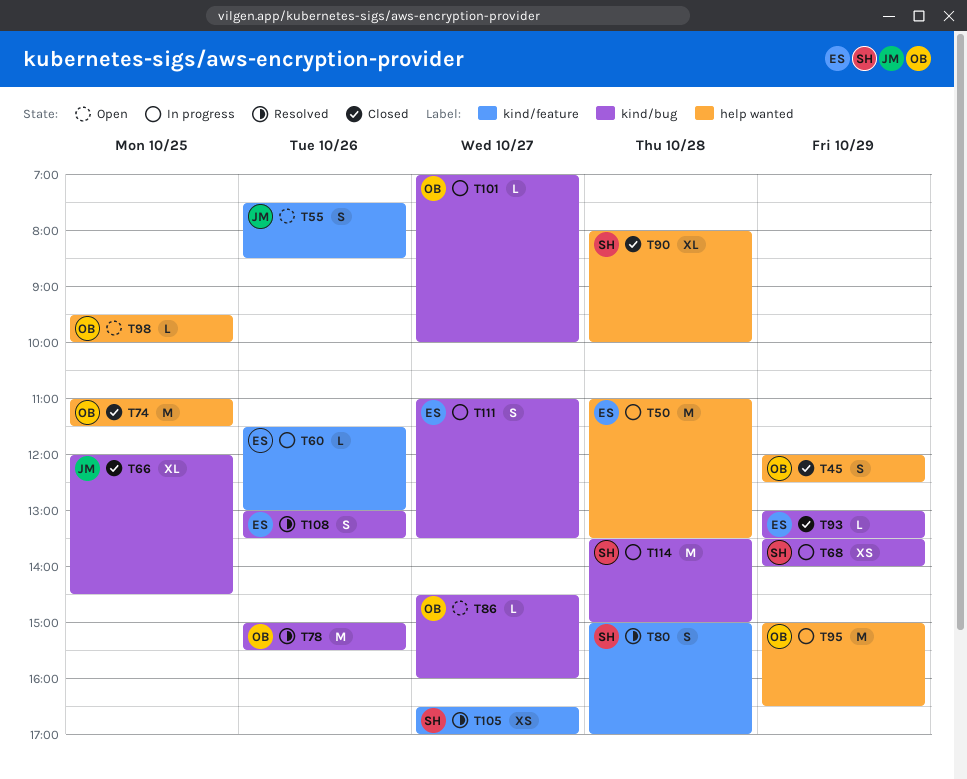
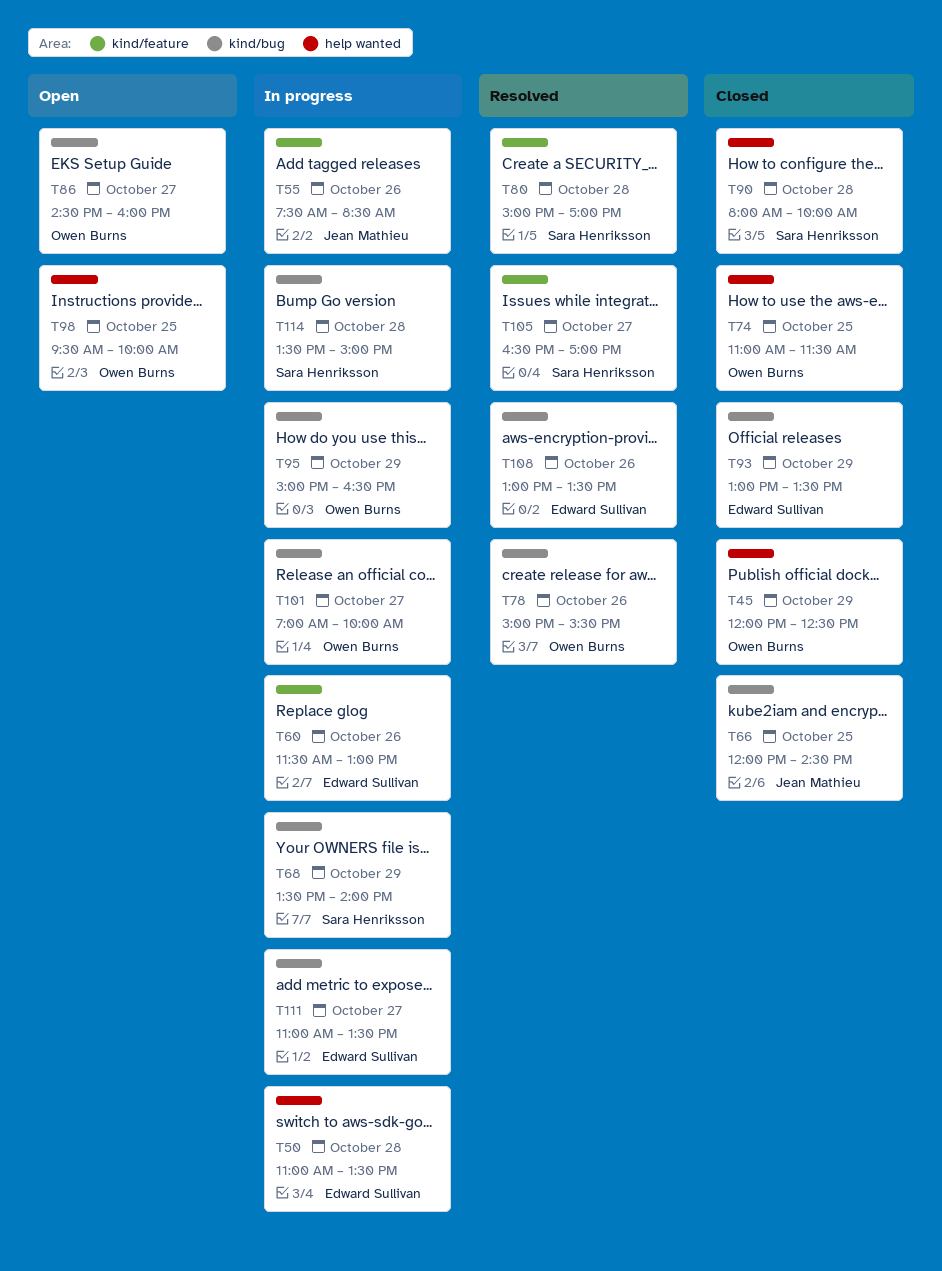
T55, status: Open -> In progress
T95, label: help wanted -> kind/bug

